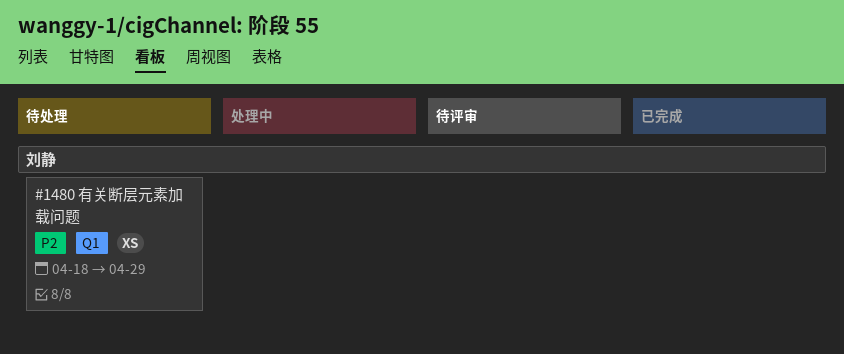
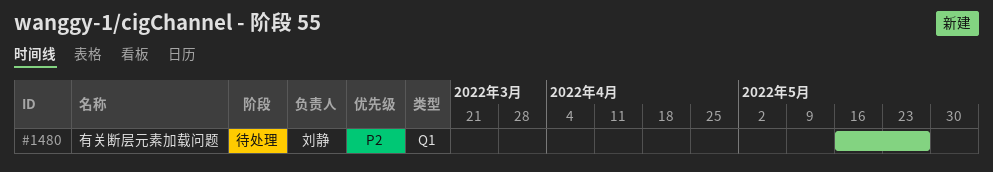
#1480, start: Apr 18 -> May 16
#1480, due: Apr 29 -> May 27

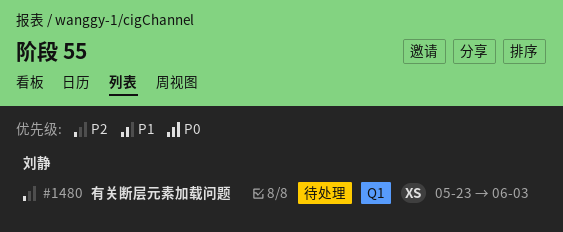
#1480, start: May 16 -> May 23
#1480, due: May 27 -> Jun 3

